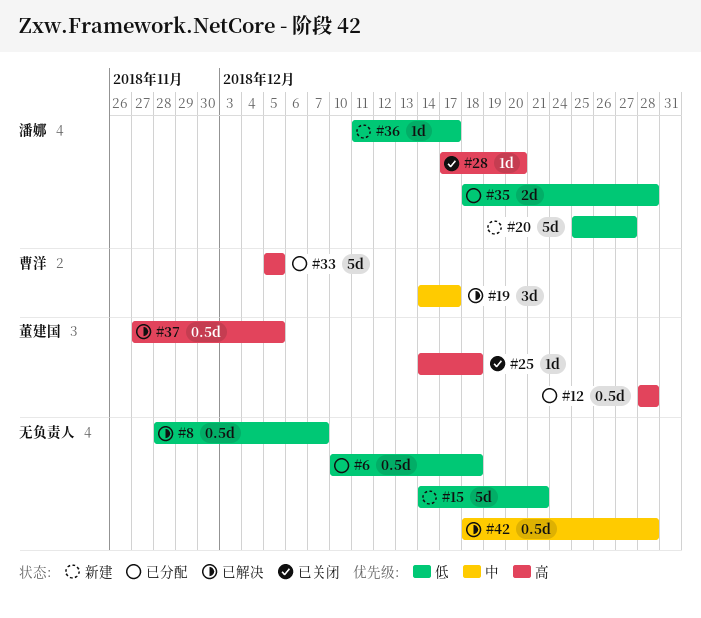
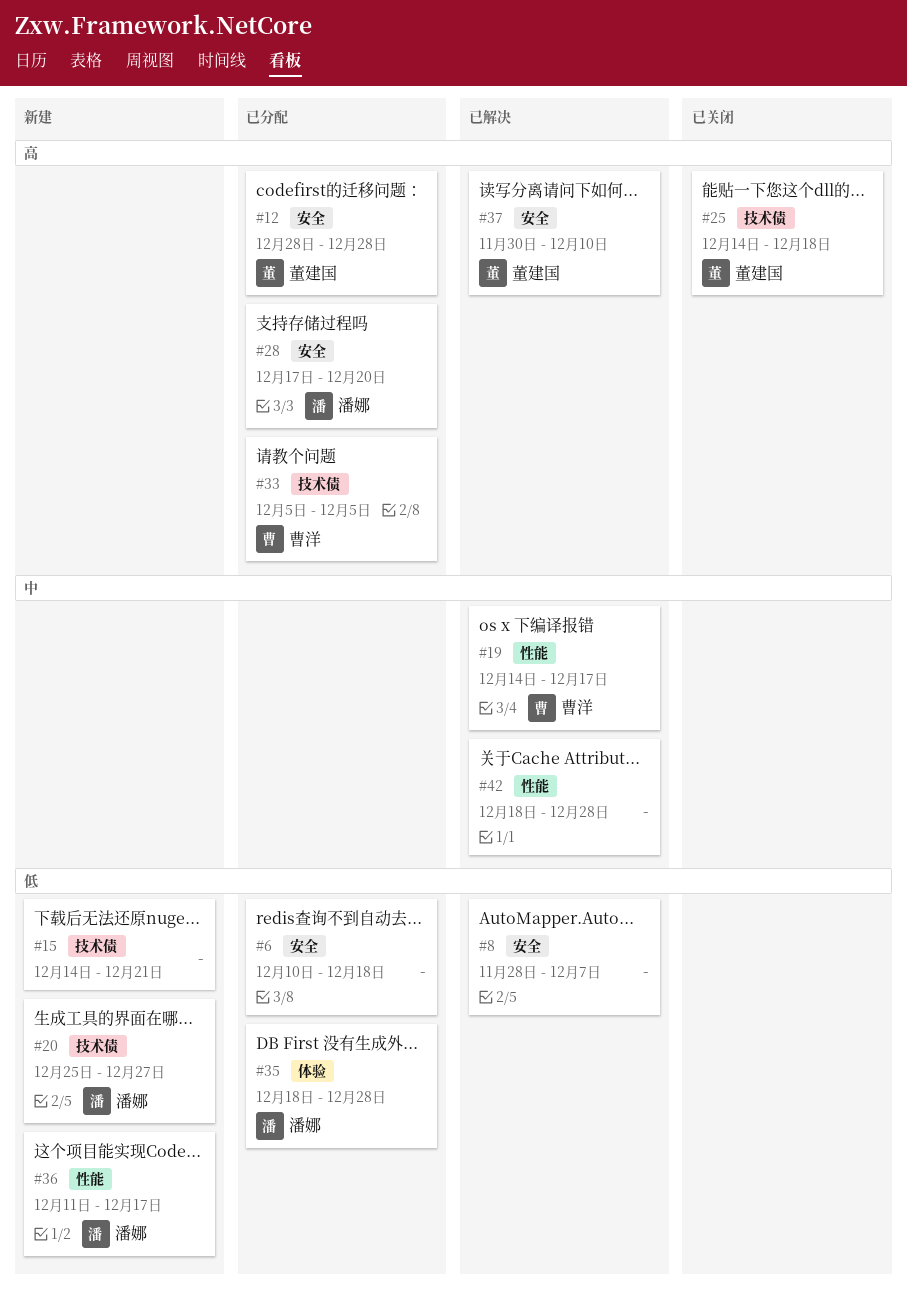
#28, status: 已关闭 -> 已分配
#37, start: Nov 27 -> Nov 30
#37, due: Dec 5 -> Dec 10

